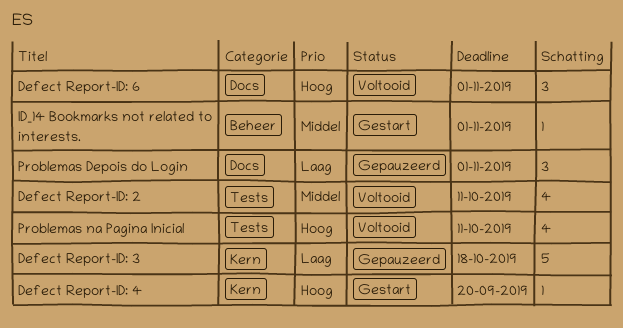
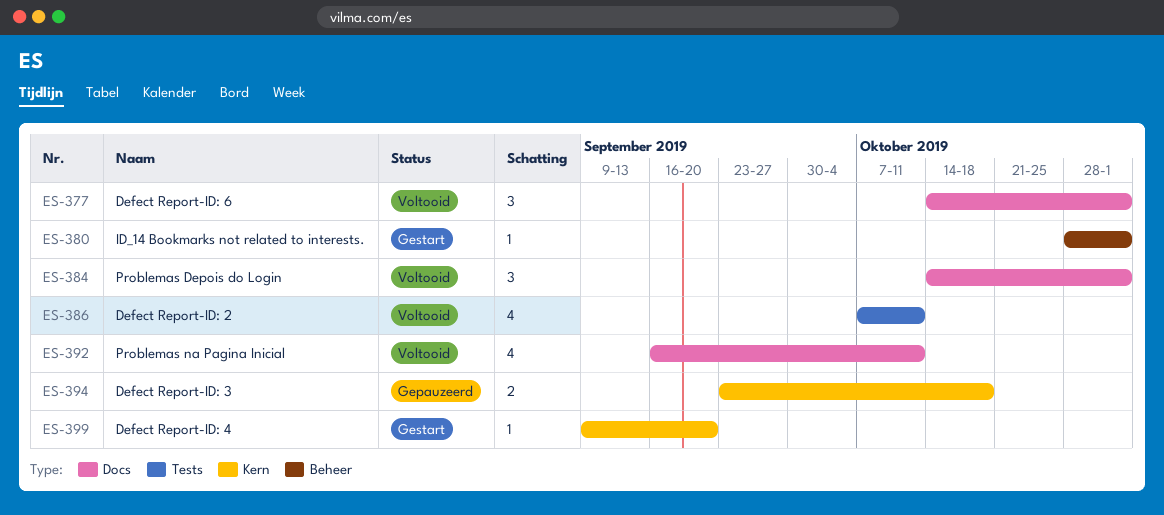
Defect Report-ID: 3, estimate: 5 -> 2
Problemas Depois do Login, status: Gepauzeerd -> Voltooid
Problemas na Pagina Inicial, label: Tests -> Docs

